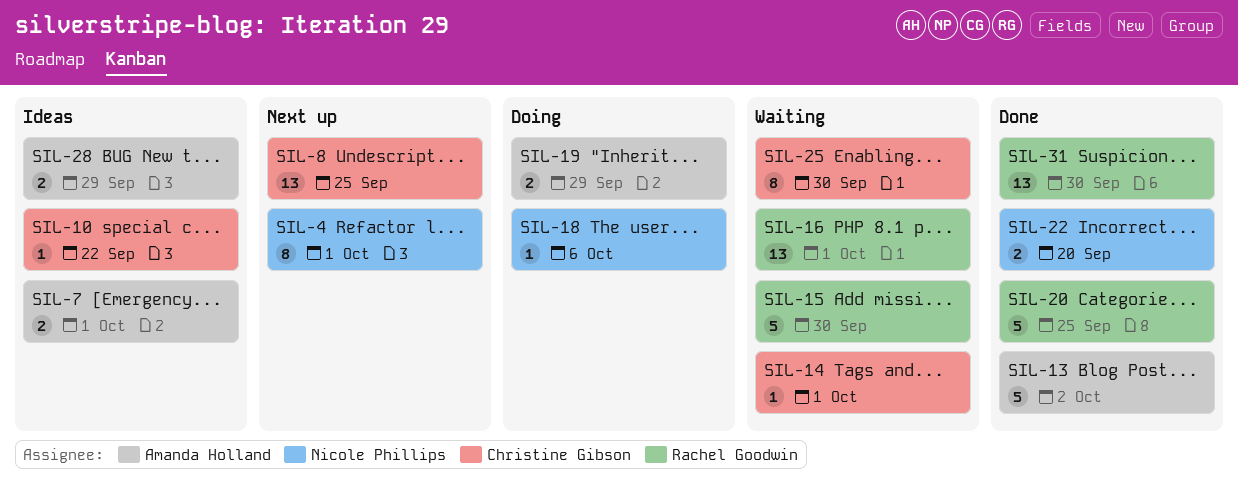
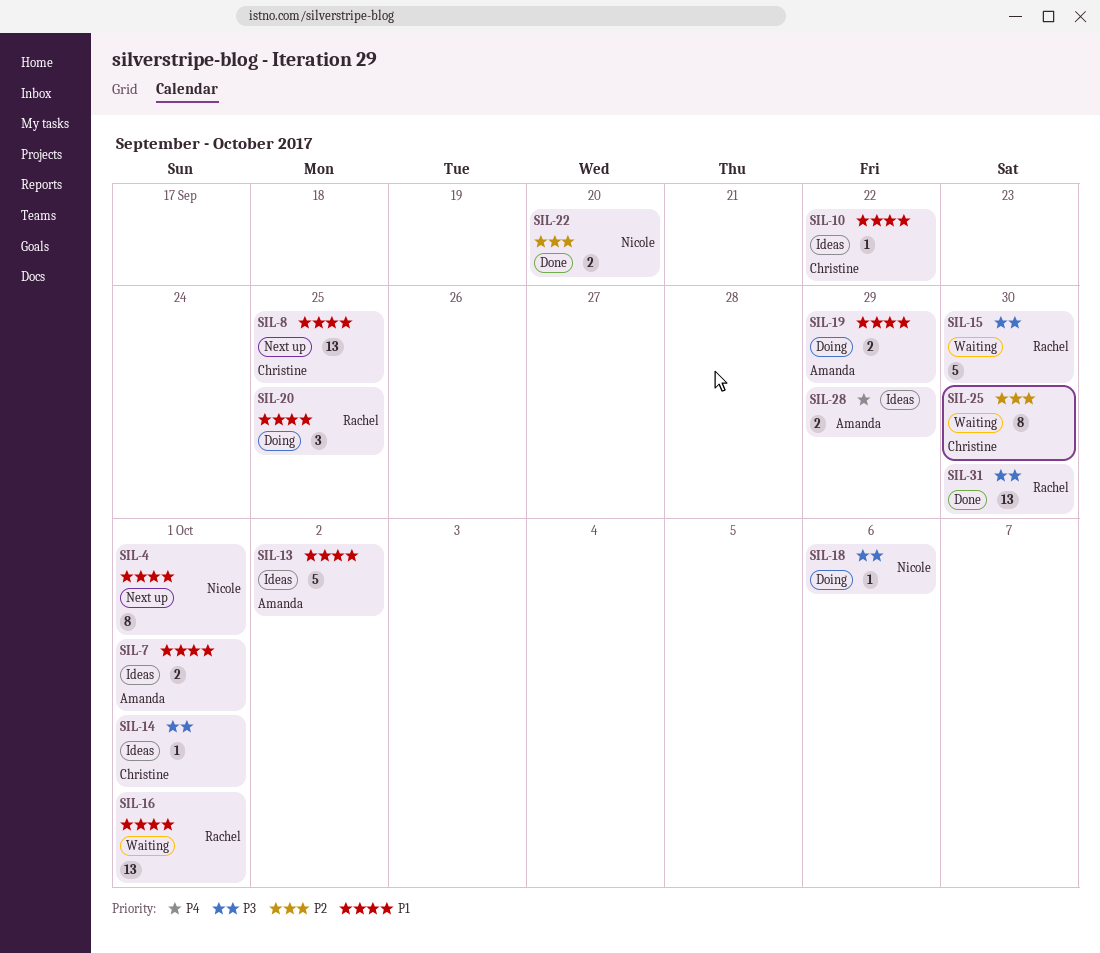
SIL-13, status: Done -> Ideas
SIL-14, status: Waiting -> Ideas
SIL-20, status: Done -> Doing
SIL-20, estimate: 5 -> 3

